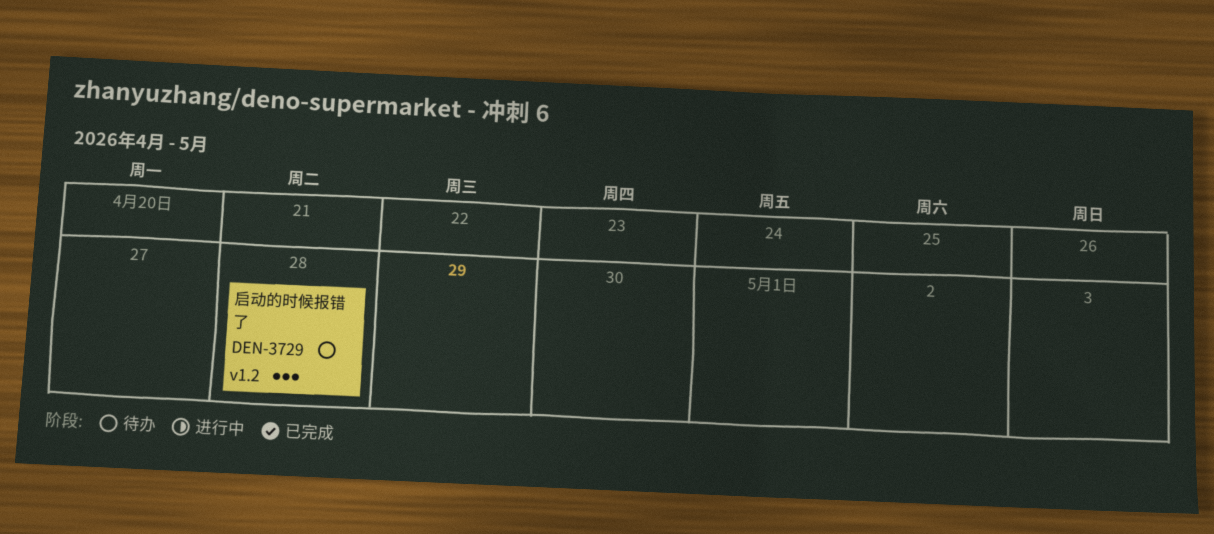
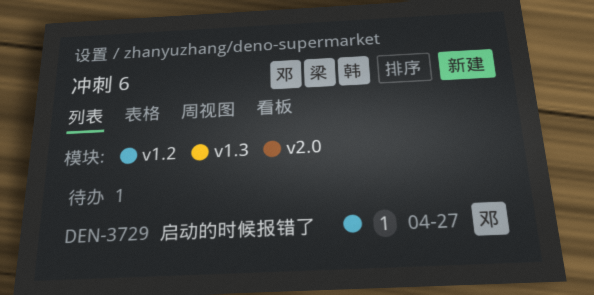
DEN-3729, estimate: 3 -> 1
DEN-3729, due: Apr 28 -> Apr 27

